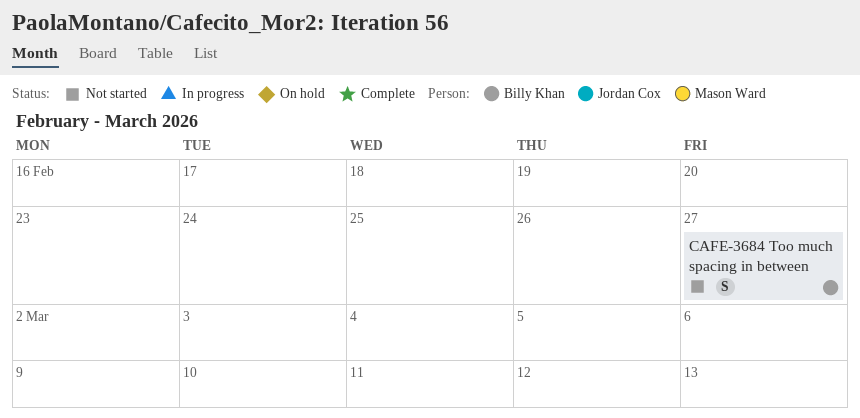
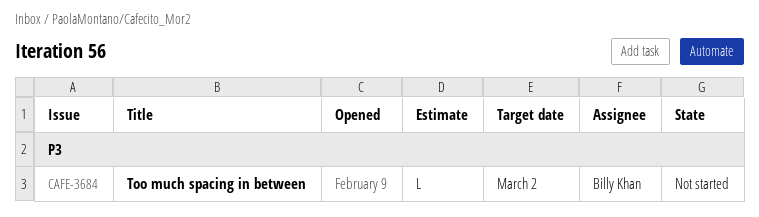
CAFE-3684, estimate: S -> L
CAFE-3684, due: Feb 27 -> Mar 2

